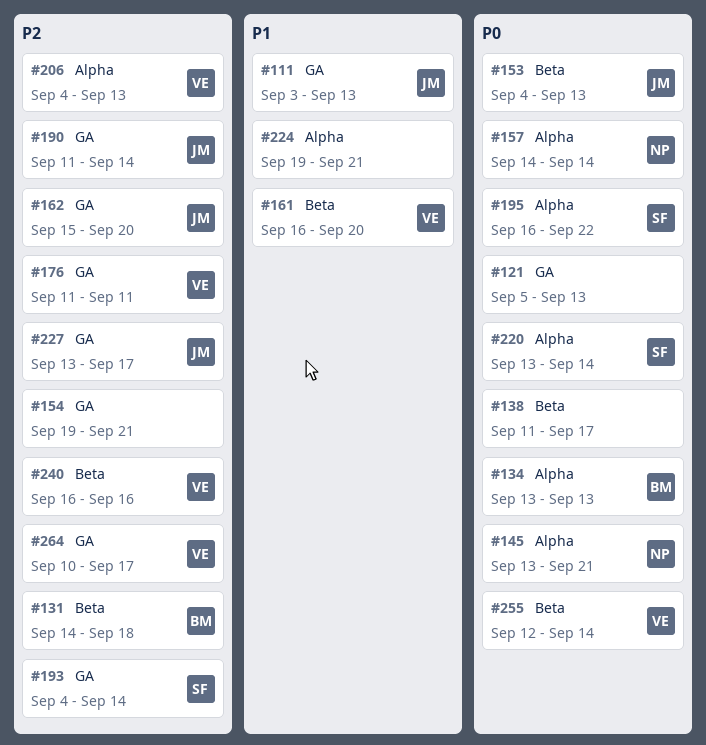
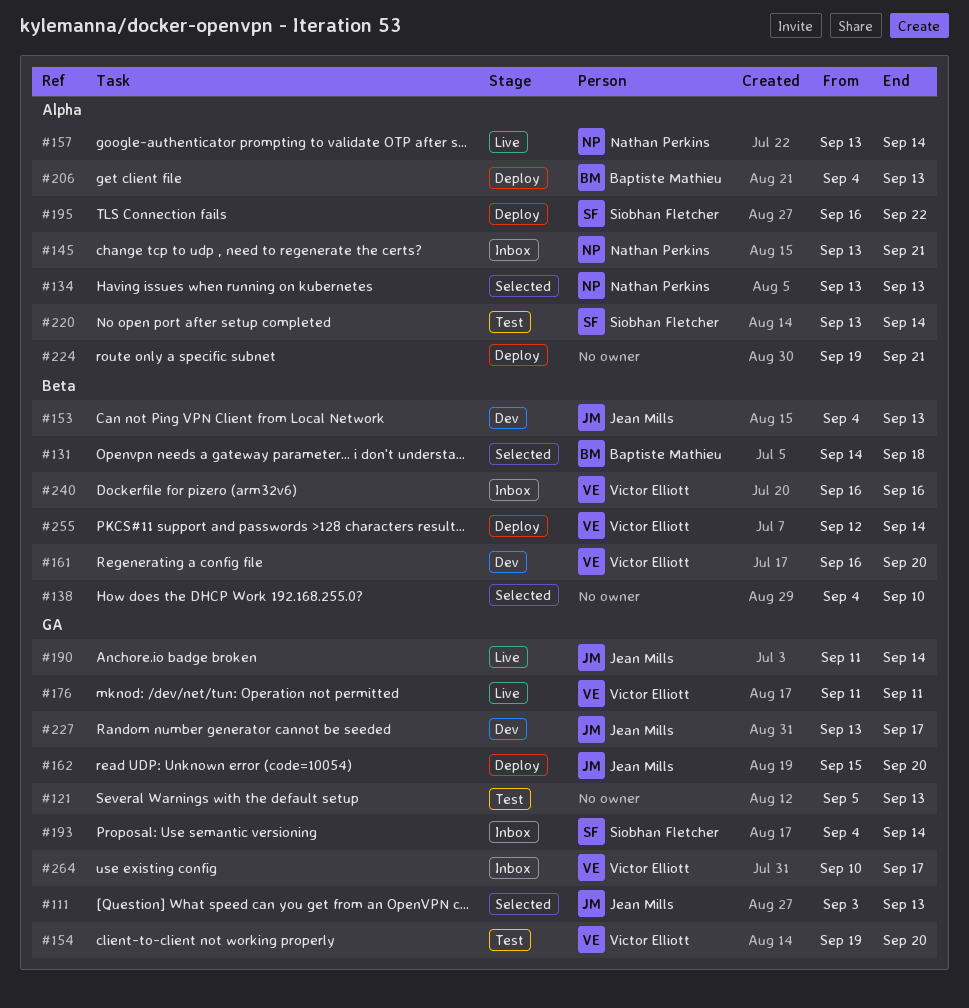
#134, owner: Baptiste Mathieu -> Nathan Perkins
#138, start: Sep 11 -> Sep 4
#138, due: Sep 17 -> Sep 10
#154, owner: none -> Victor Elliott
#154, due: Sep 21 -> Sep 20
#157, start: Sep 14 -> Sep 13
#206, owner: Victor Elliott -> Baptiste Mathieu

